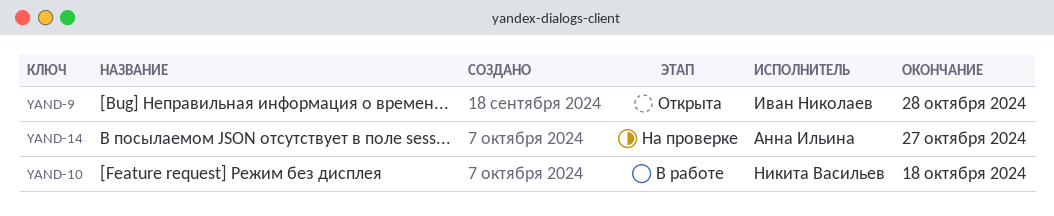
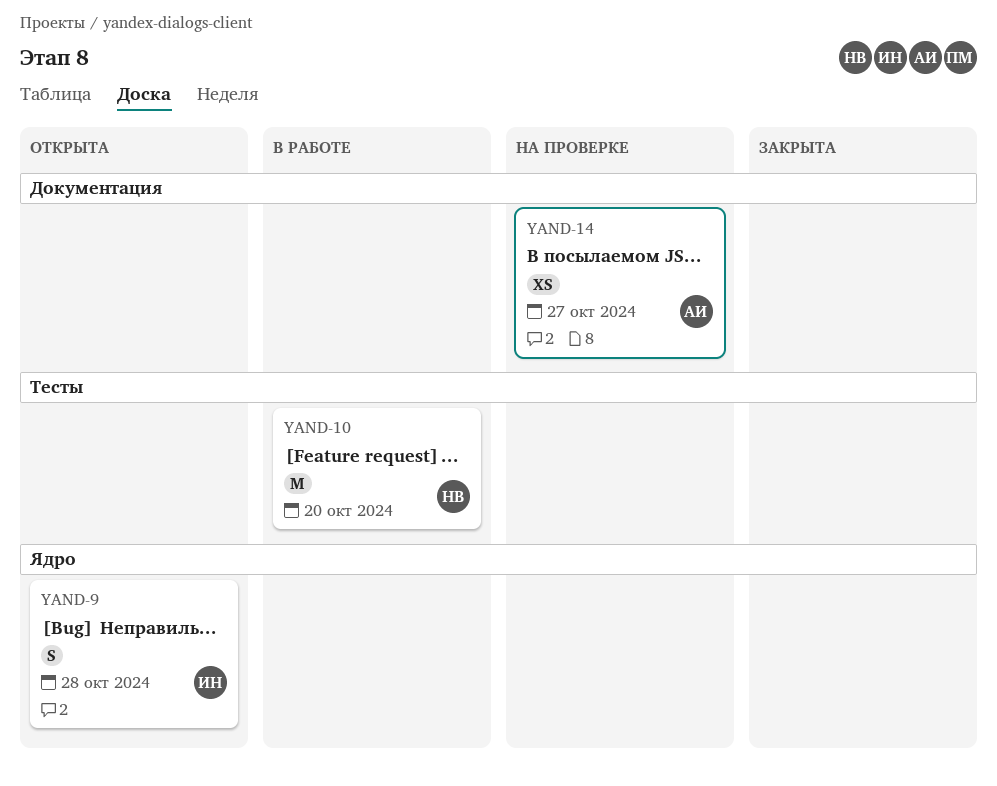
YAND-10, due: Oct 18 -> Oct 20

